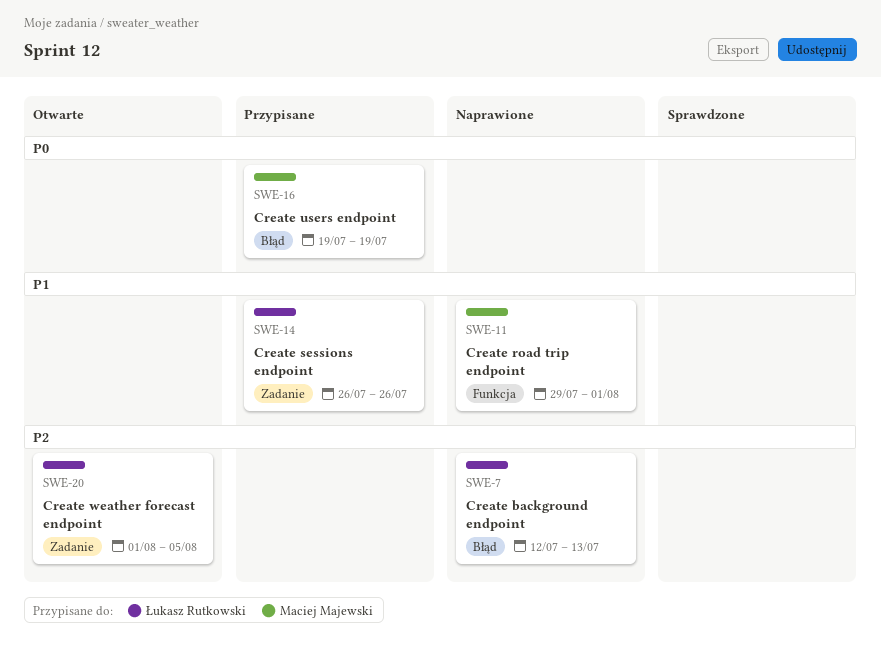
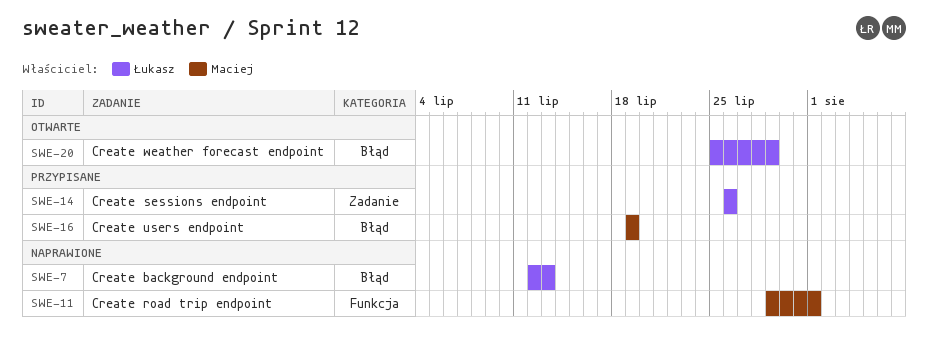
SWE-20, label: Zadanie -> Błąd
SWE-20, start: Aug 1 -> Jul 25
SWE-20, due: Aug 5 -> Jul 29

